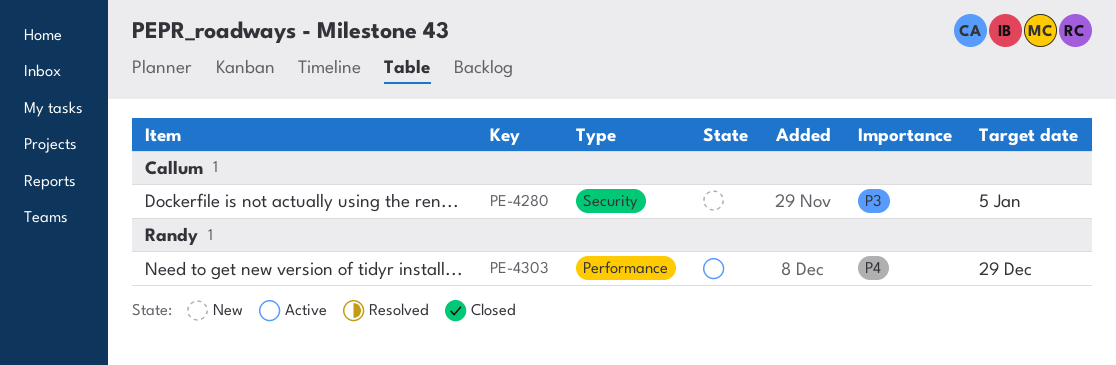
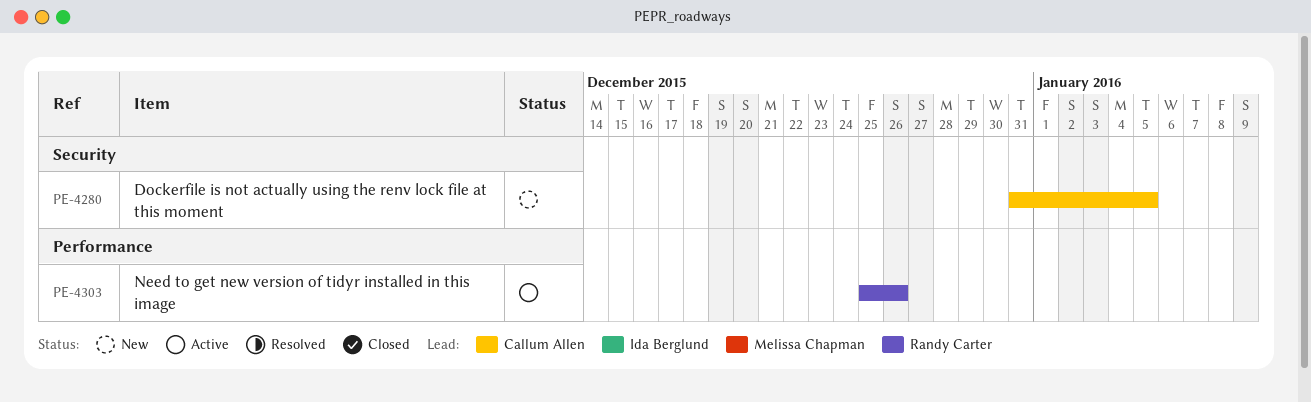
PE-4303, due: Dec 29 -> Dec 26

